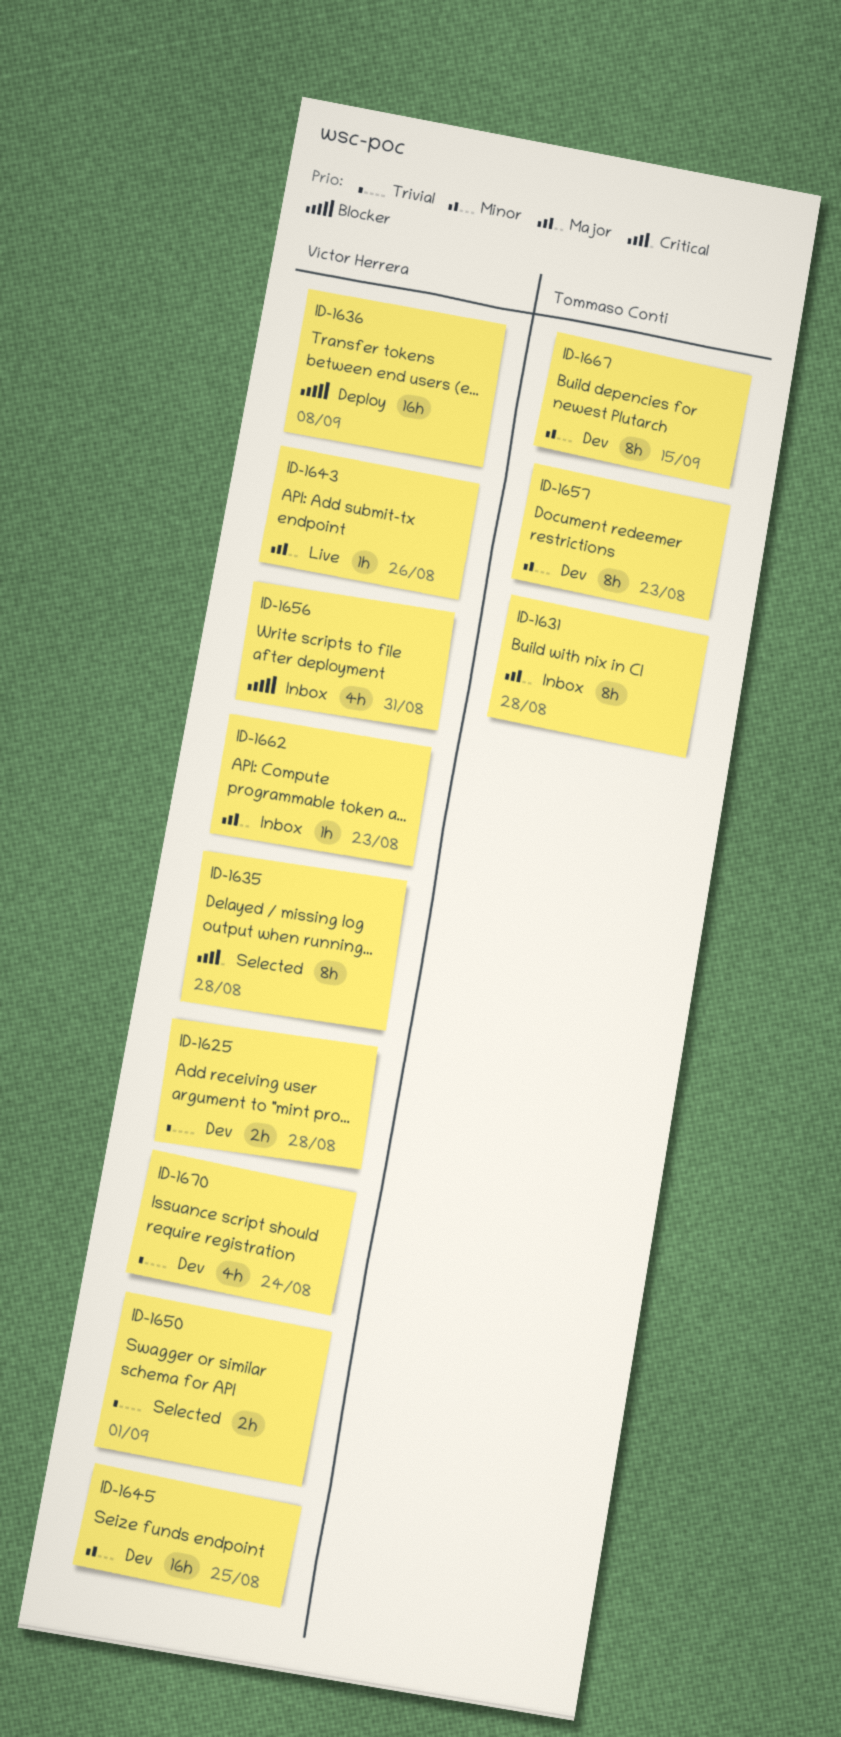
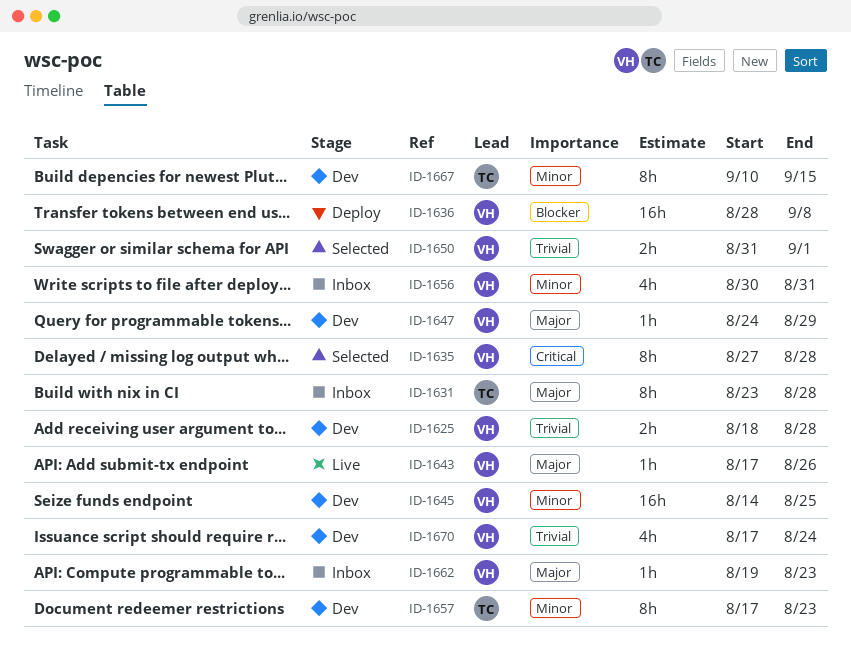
ID-1647: none -> present
ID-1656, priority: Blocker -> Minor

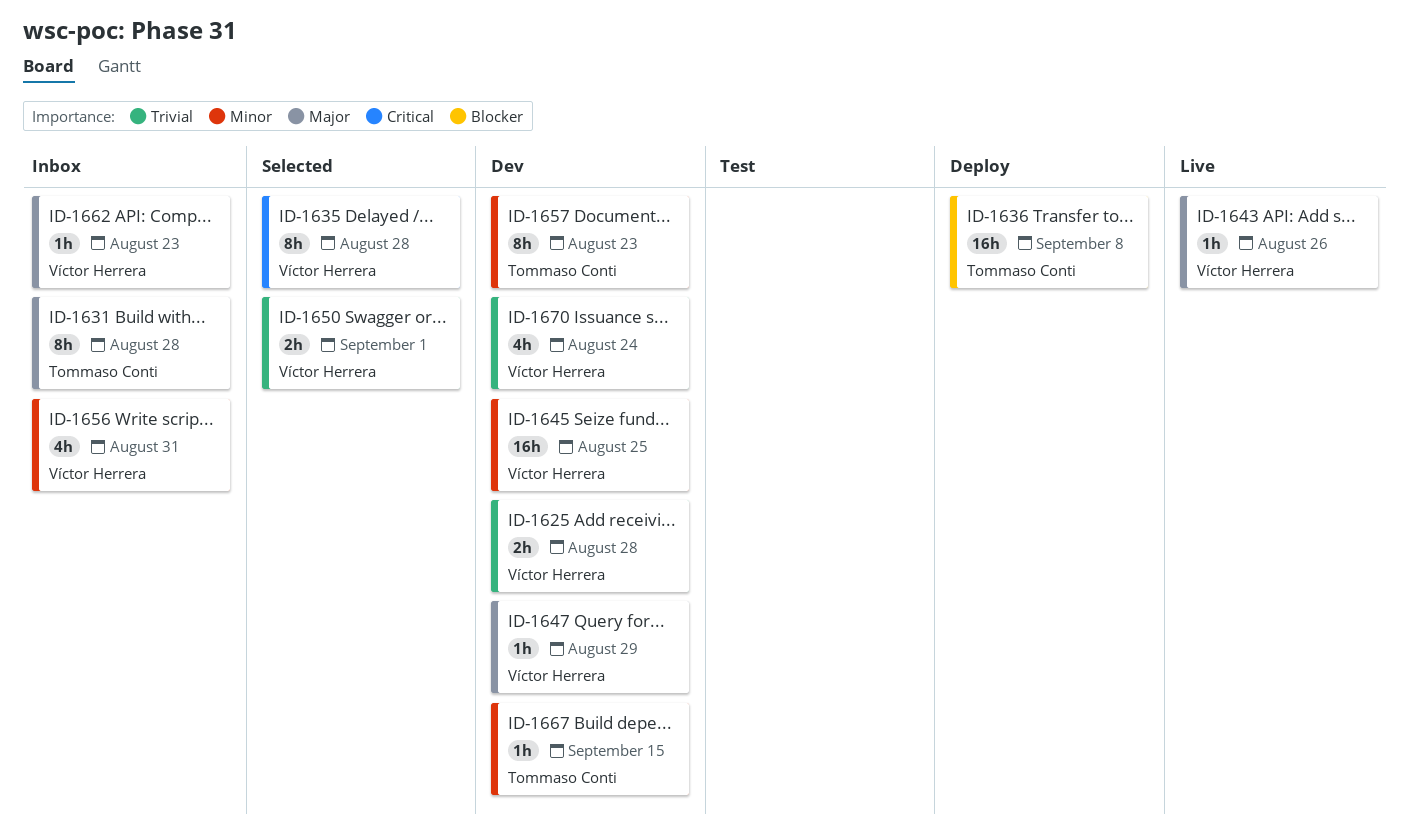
ID-1636, owner: Víctor Herrera -> Tommaso Conti
ID-1667, estimate: 8h -> 1h

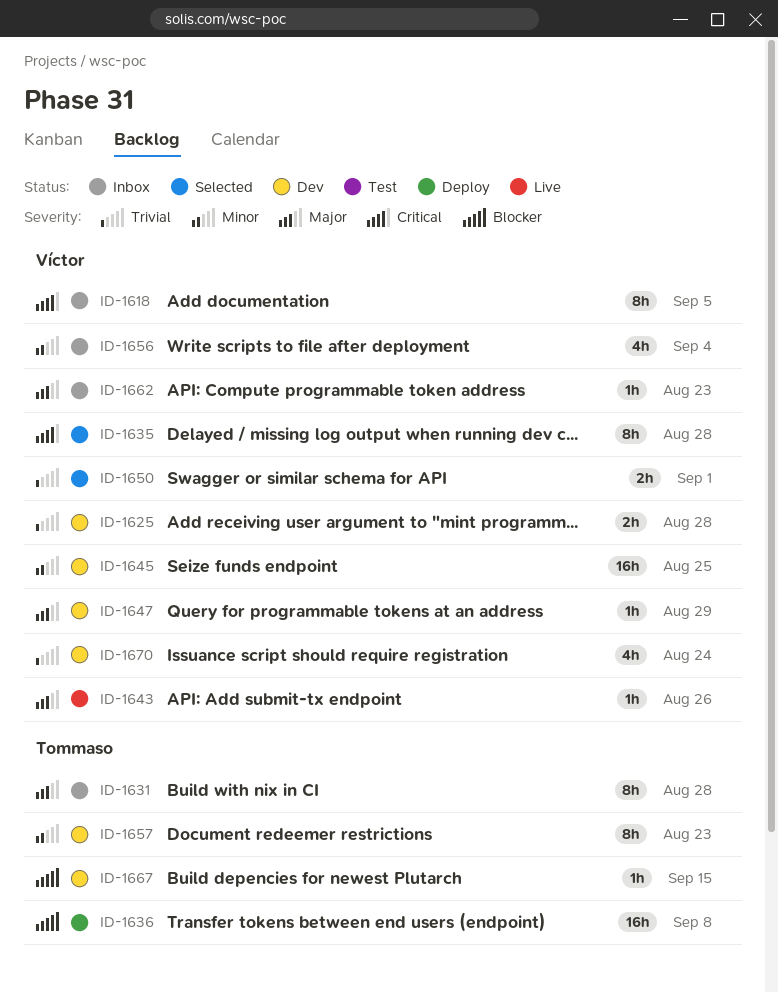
ID-1618: none -> present
ID-1656, due: Aug 31 -> Sep 4
ID-1667, priority: Minor -> Blocker

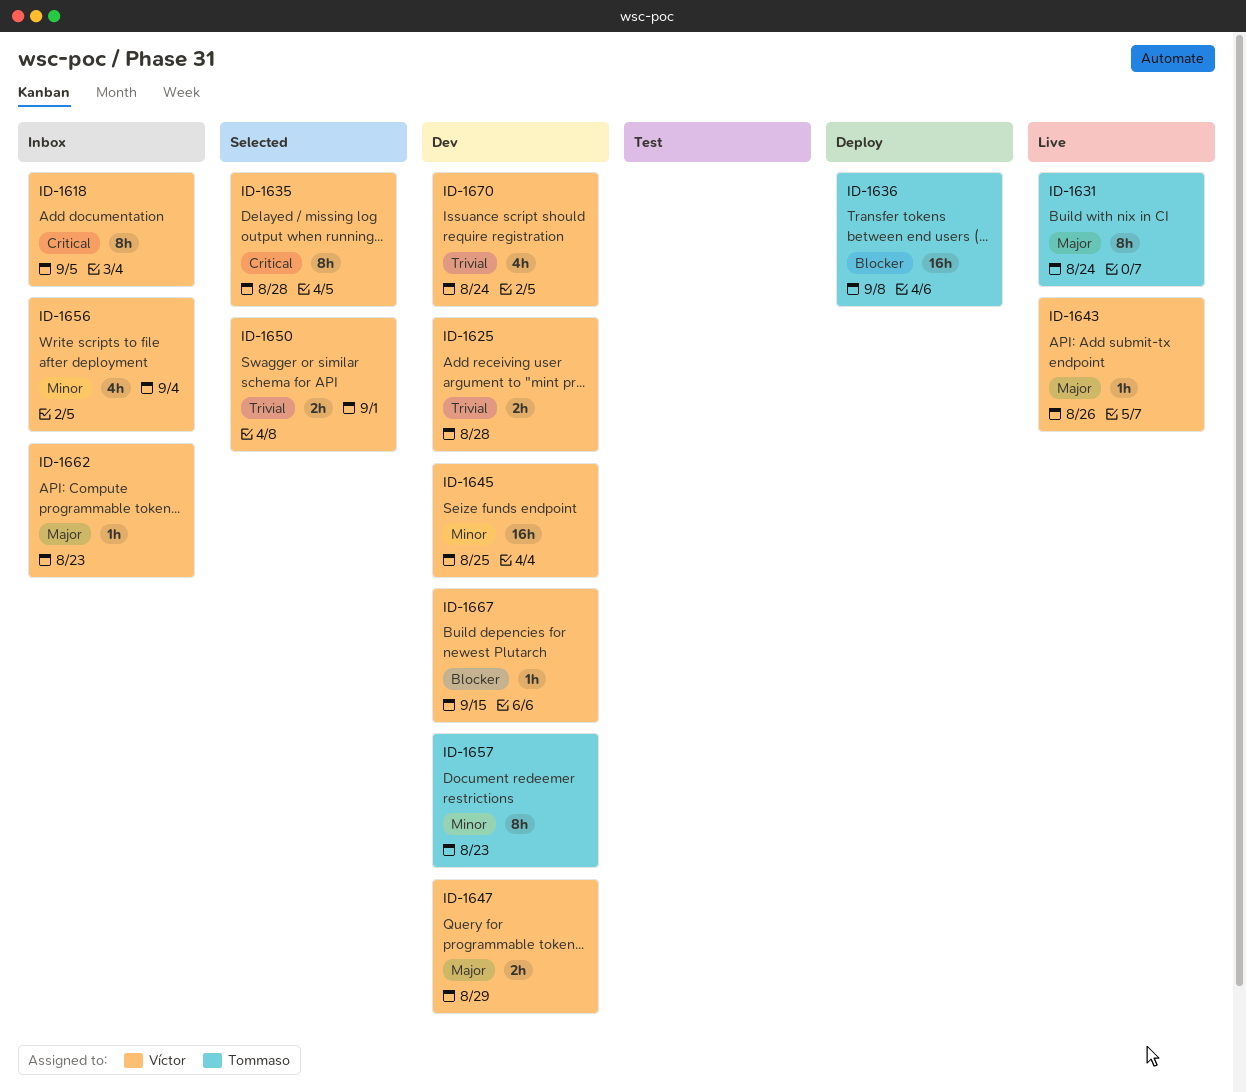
ID-1631, status: Inbox -> Live
ID-1631, due: Aug 28 -> Aug 24
ID-1647, estimate: 1h -> 2h
ID-1667, owner: Tommaso -> Víctor

